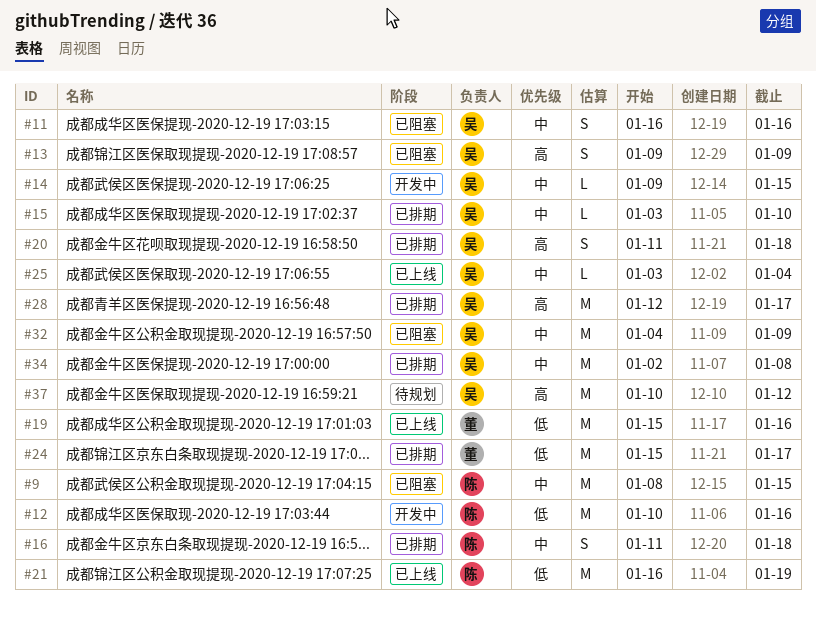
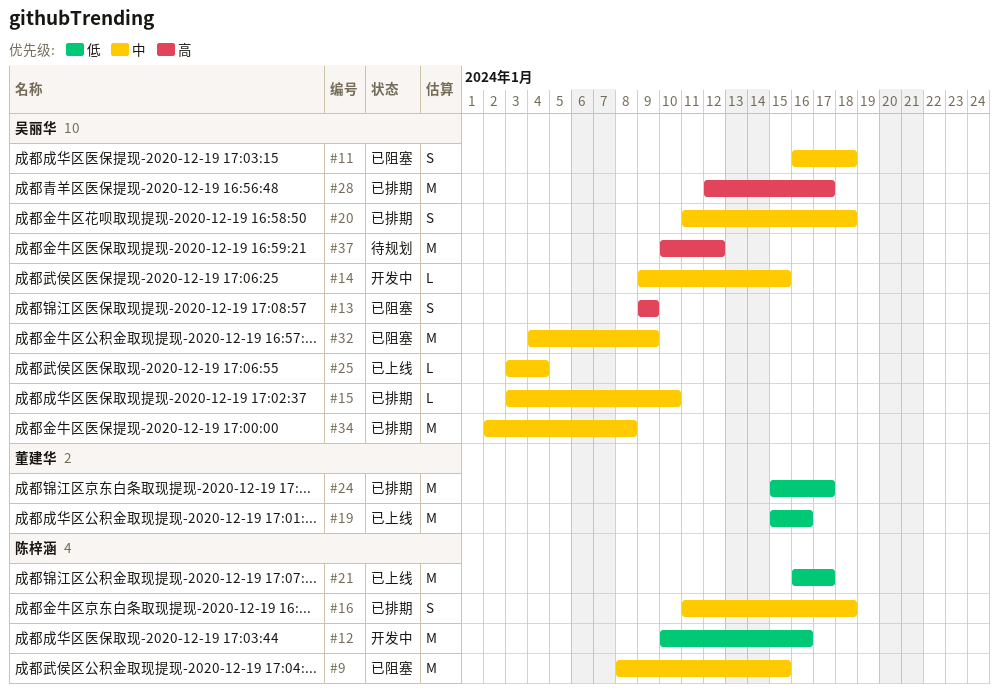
#11, due: Jan 16 -> Jan 18
#20, priority: 高 -> 中
#21, due: Jan 19 -> Jan 17

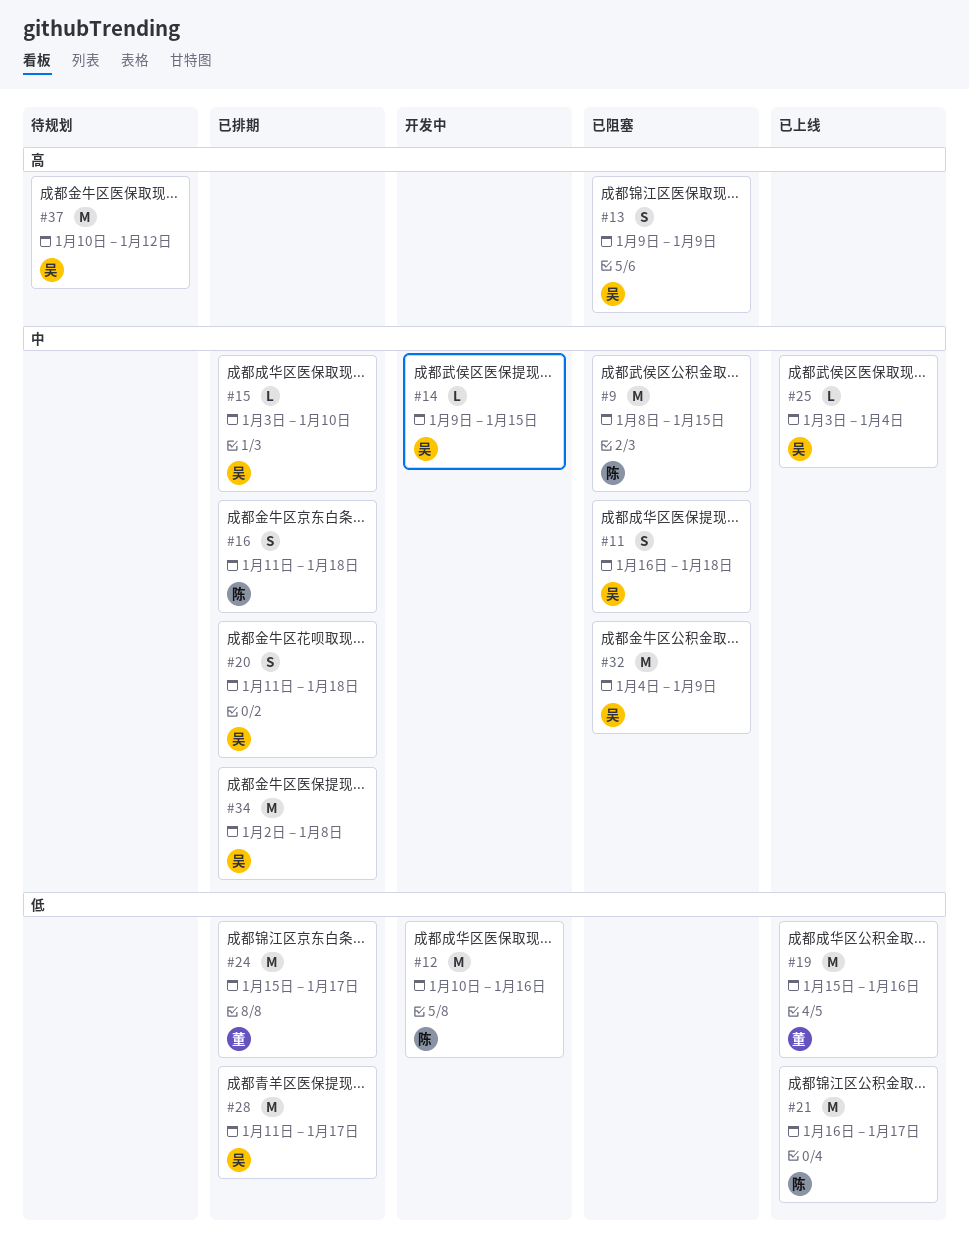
#28, priority: 高 -> 低
#28, start: Jan 12 -> Jan 11

